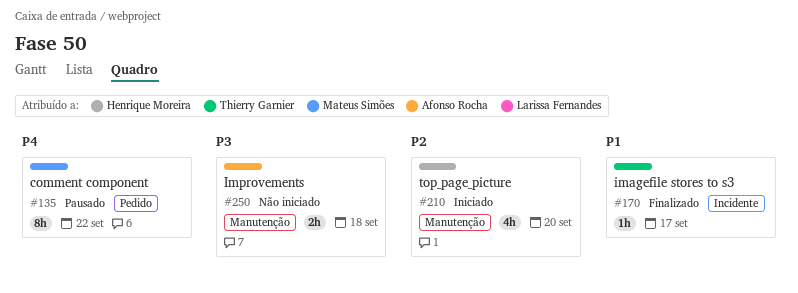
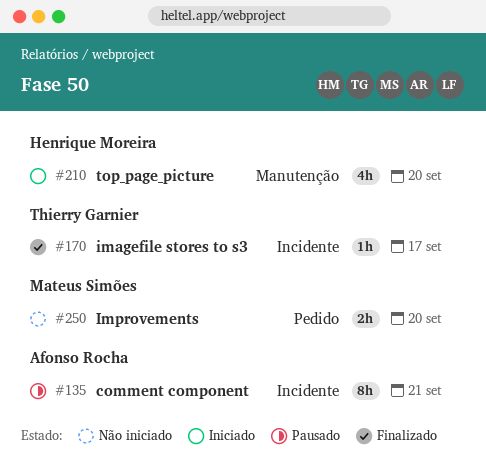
#135, owner: Mateus Simões -> Afonso Rocha
#135, label: Pedido -> Incidente
#135, due: Sep 22 -> Sep 21
#250, owner: Afonso Rocha -> Mateus Simões
#250, label: Manutenção -> Pedido
#250, due: Sep 18 -> Sep 20

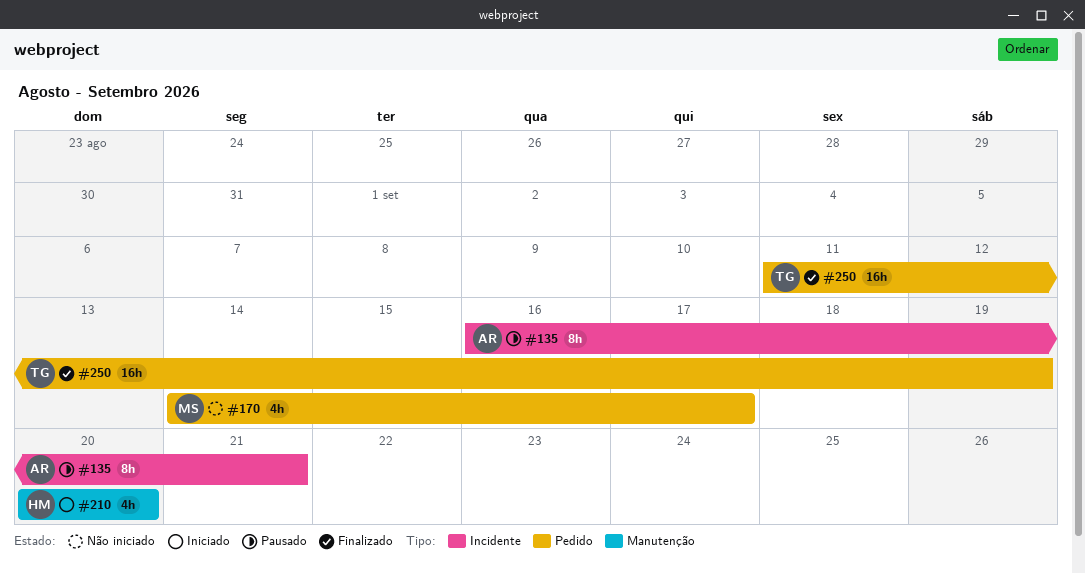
#170, status: Finalizado -> Não iniciado
#170, owner: Thierry Garnier -> Mateus Simões
#170, label: Incidente -> Pedido
#170, estimate: 1h -> 4h
#250, status: Não iniciado -> Finalizado
#250, owner: Mateus Simões -> Thierry Garnier
#250, estimate: 2h -> 16h
#250, due: Sep 20 -> Sep 19

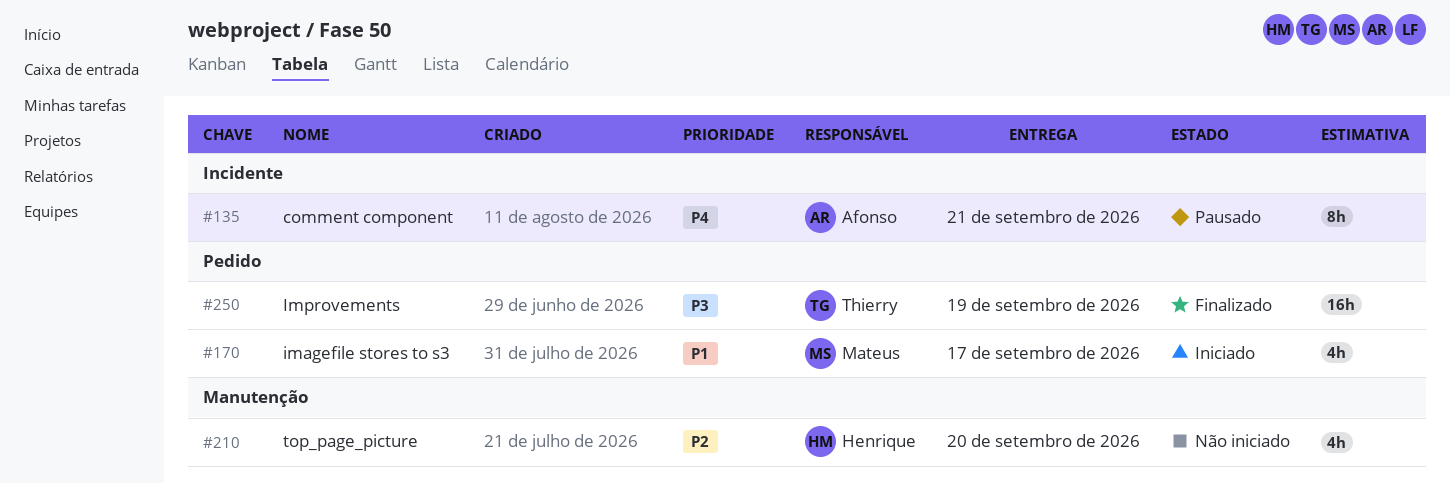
#170, status: Não iniciado -> Iniciado
#210, status: Iniciado -> Não iniciado

